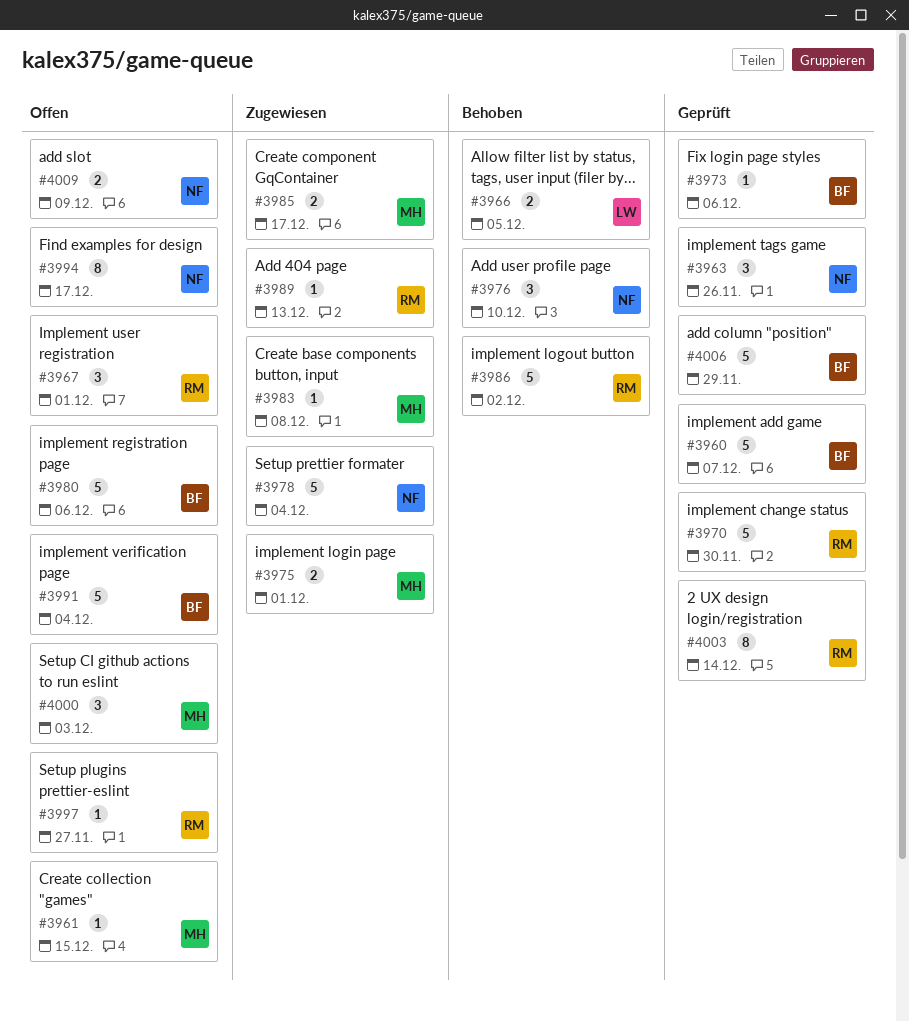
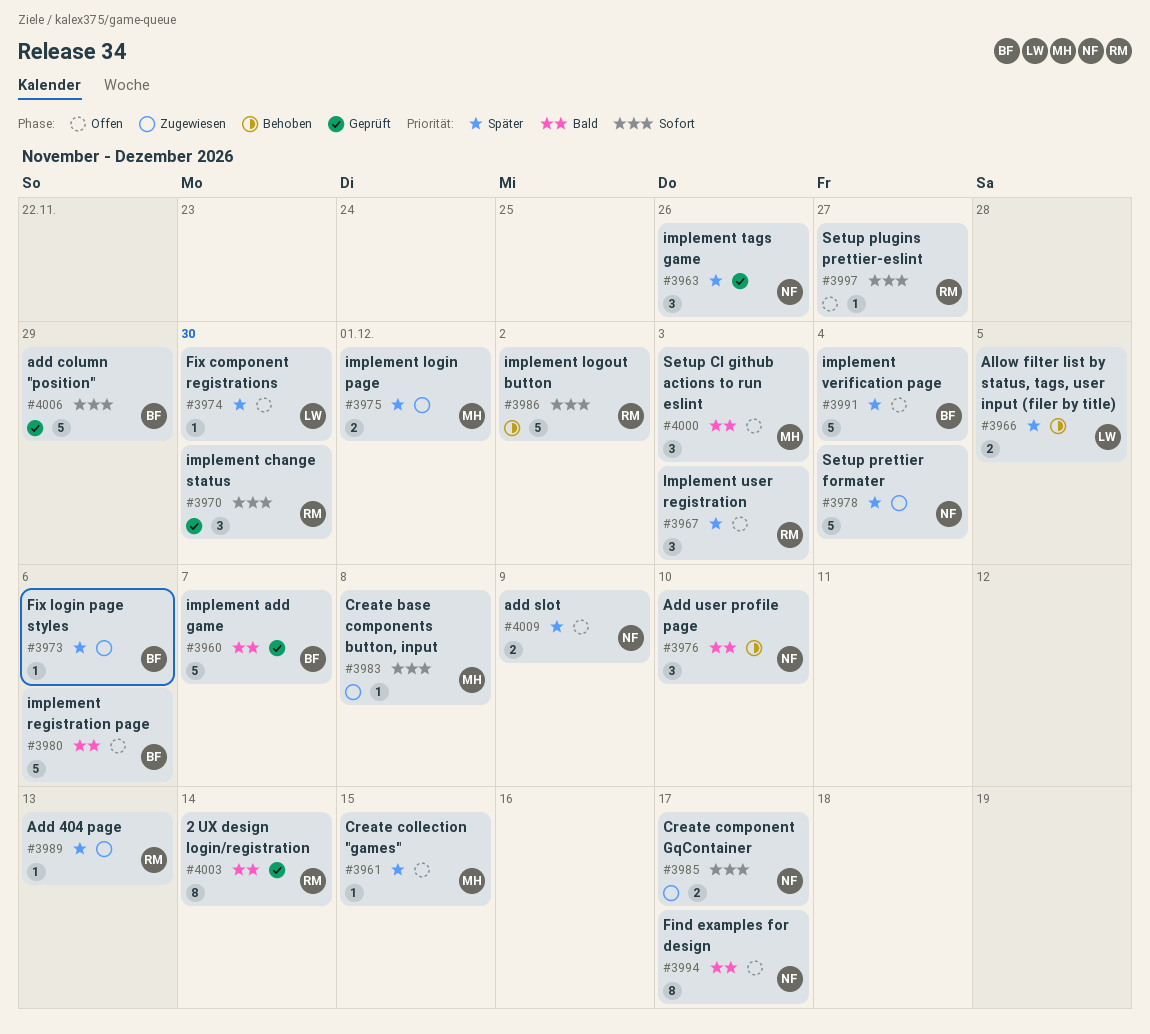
#3967, due: Dec 1 -> Dec 3
#3970, estimate: 5 -> 3
#3973, status: Geprüft -> Zugewiesen
#3974: none -> present
#3985, owner: MH -> NF

